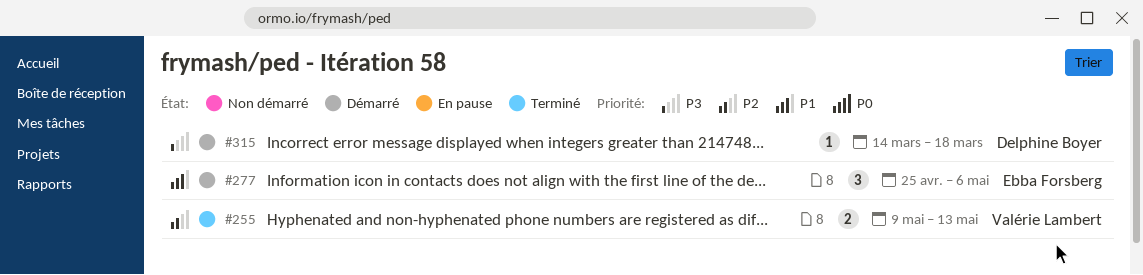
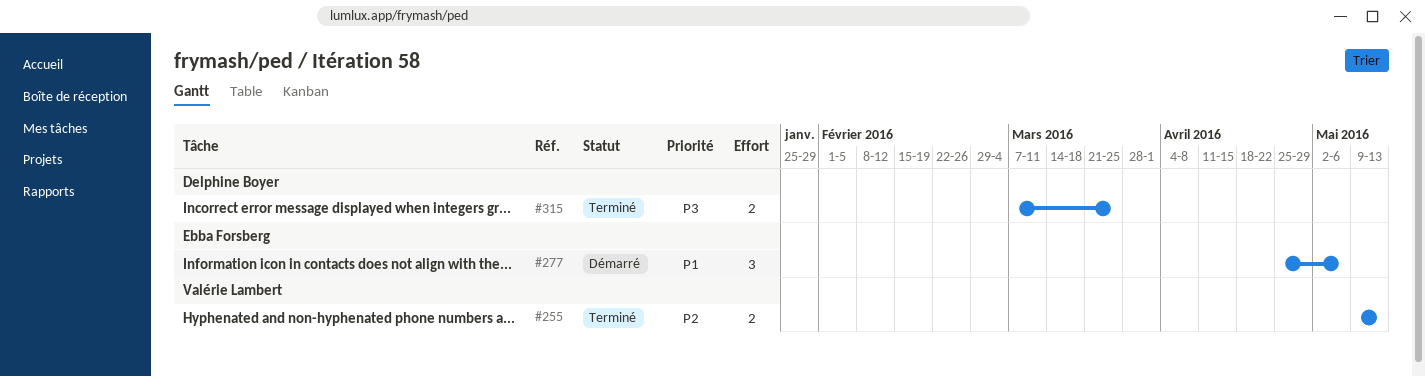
#315, status: Démarré -> Terminé
#315, estimate: 1 -> 2
#315, start: Mar 14 -> Mar 7
#315, due: Mar 18 -> Mar 25

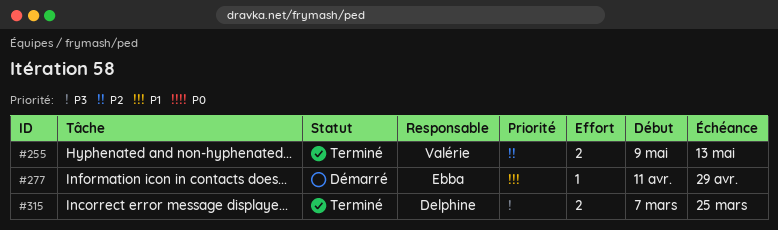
#277, estimate: 3 -> 1
#277, start: Apr 25 -> Apr 11
#277, due: May 6 -> Apr 29

